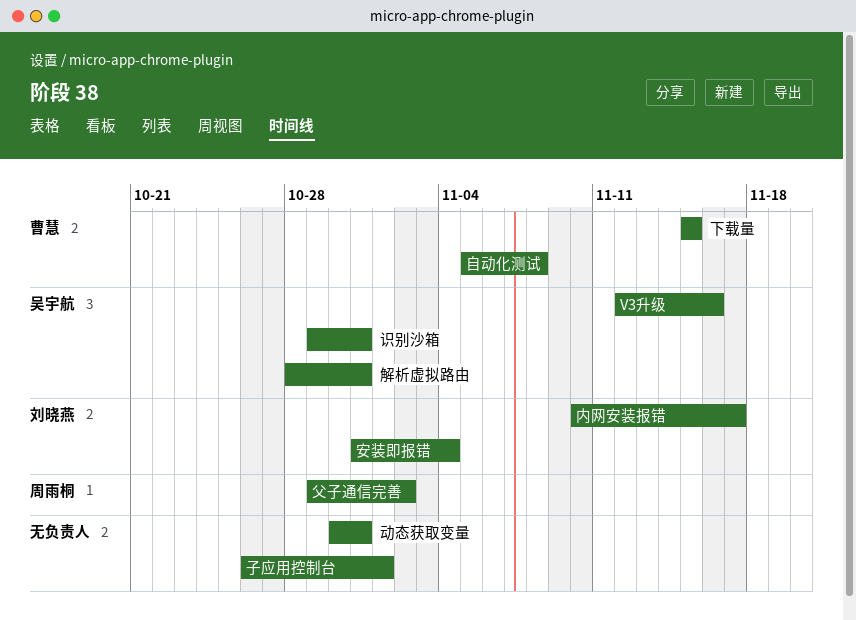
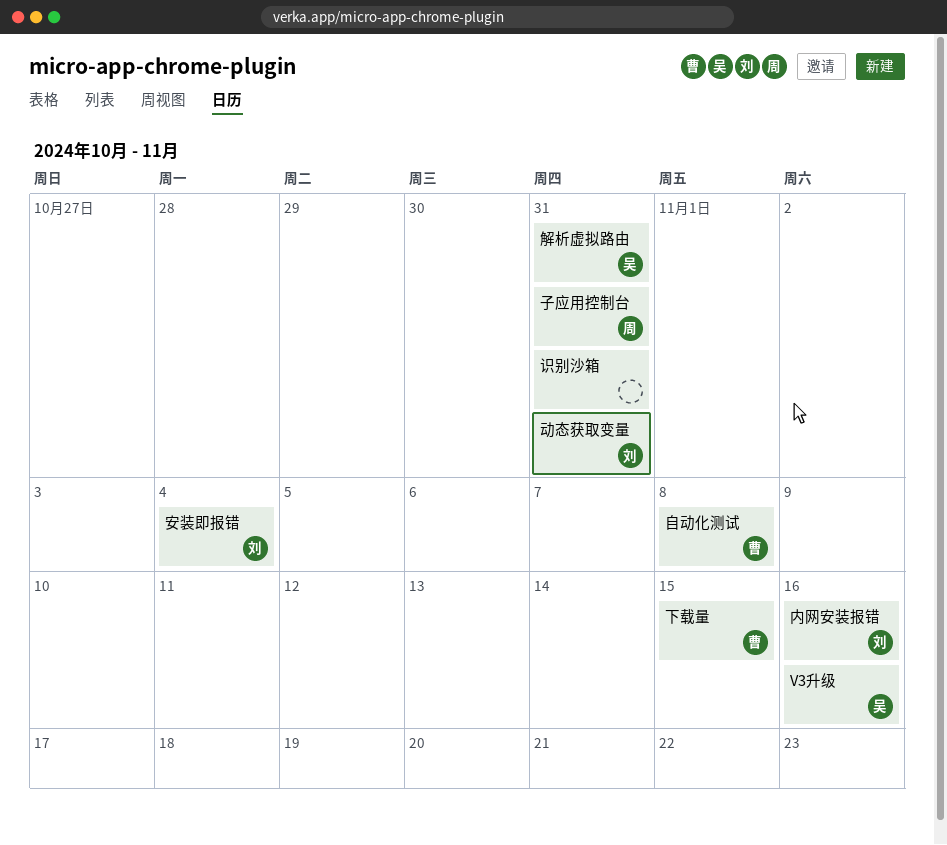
内网安装报错, due: Nov 17 -> Nov 16
动态获取变量, owner: none -> 刘晓燕
子应用控制台, owner: none -> 周雨桐
子应用控制台, due: Nov 1 -> Oct 31
父子通信完善: present -> none
识别沙箱, owner: 吴宇航 -> none

